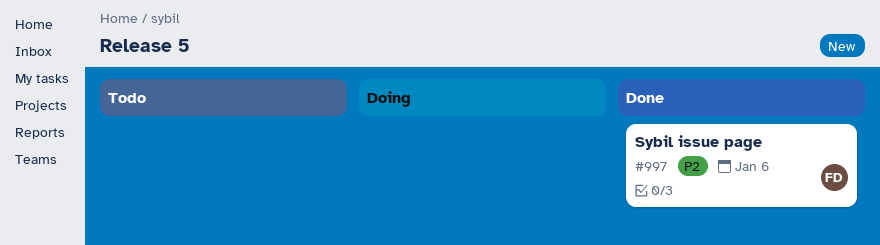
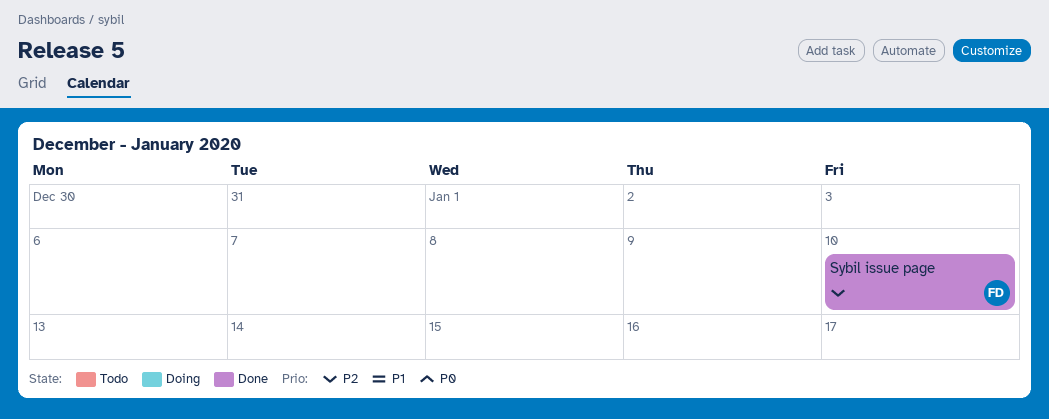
Sybil issue page, due: Jan 6 -> Jan 10

